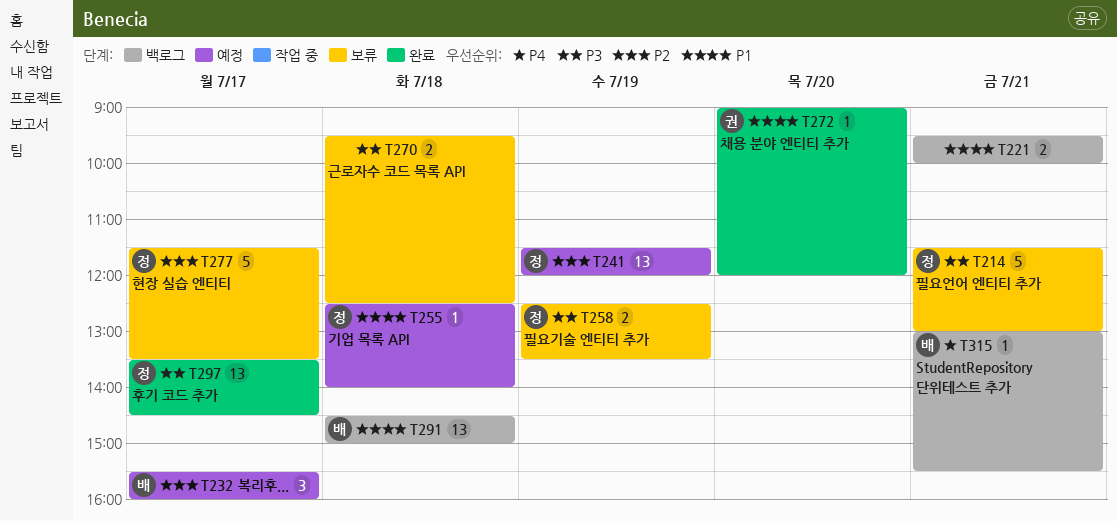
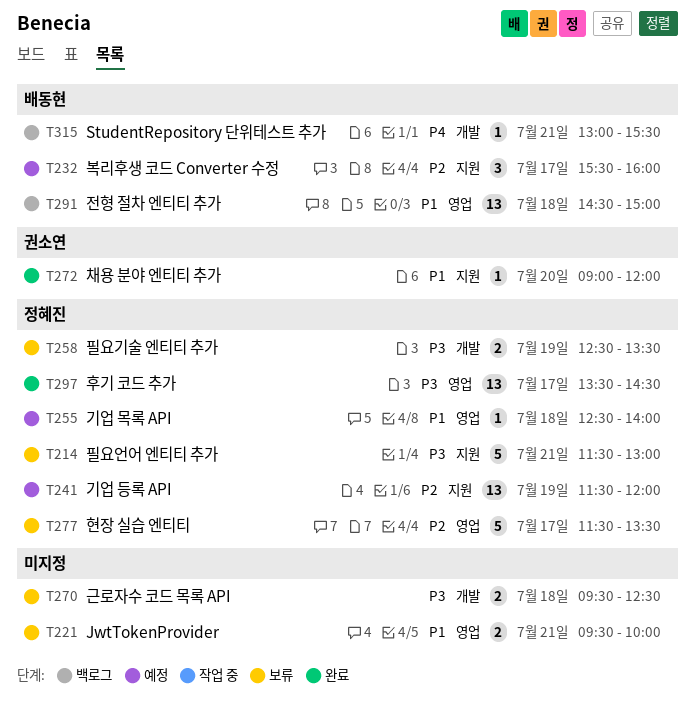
T221, status: 백로그 -> 보류

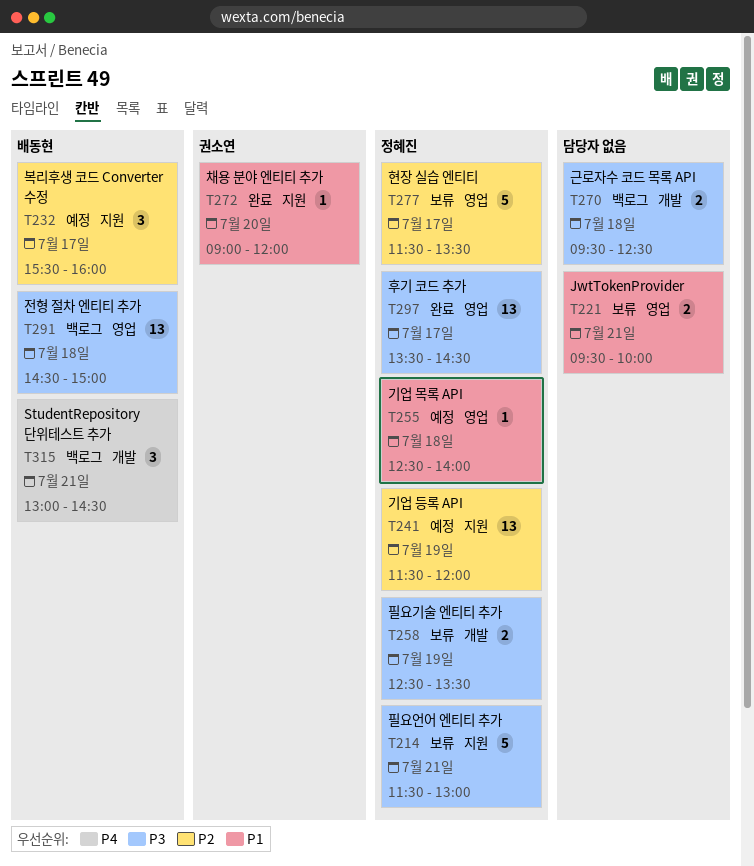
T270, status: 보류 -> 백로그
T291, priority: P1 -> P3
T315, estimate: 1 -> 3
T315, ends: 15:30 -> 14:30

